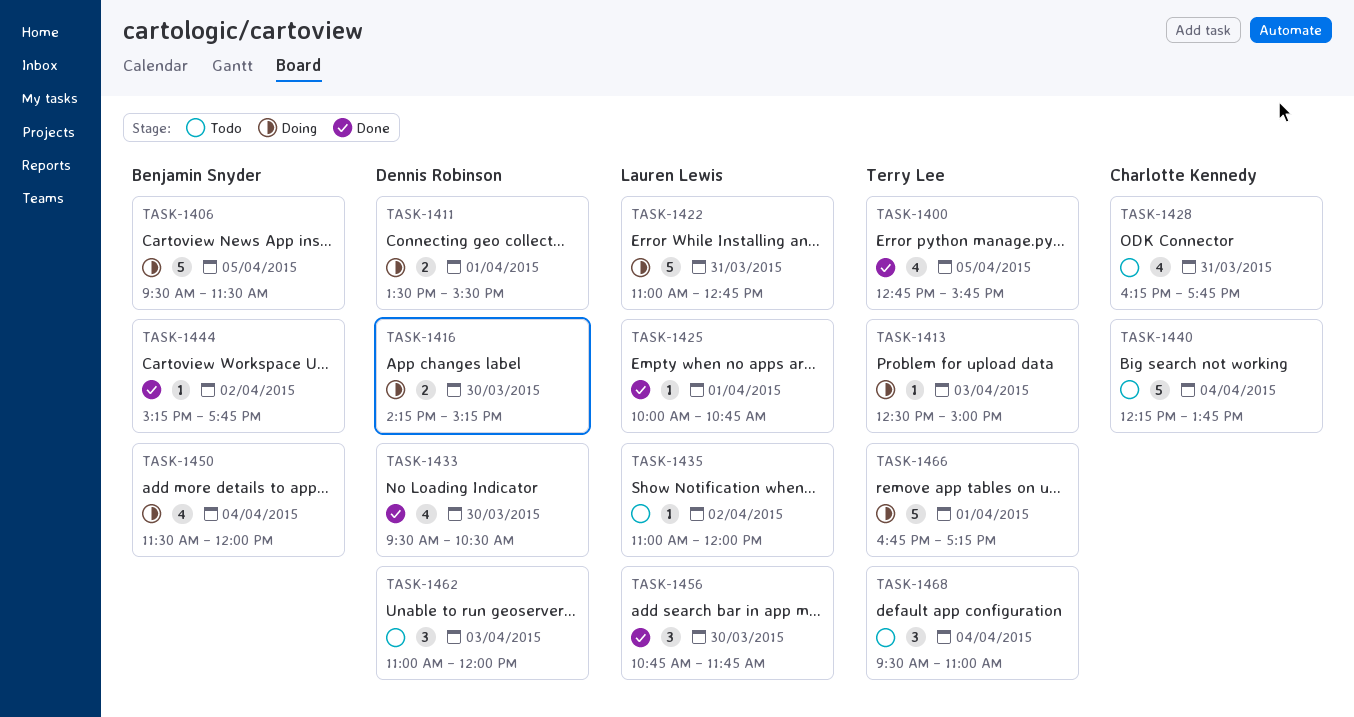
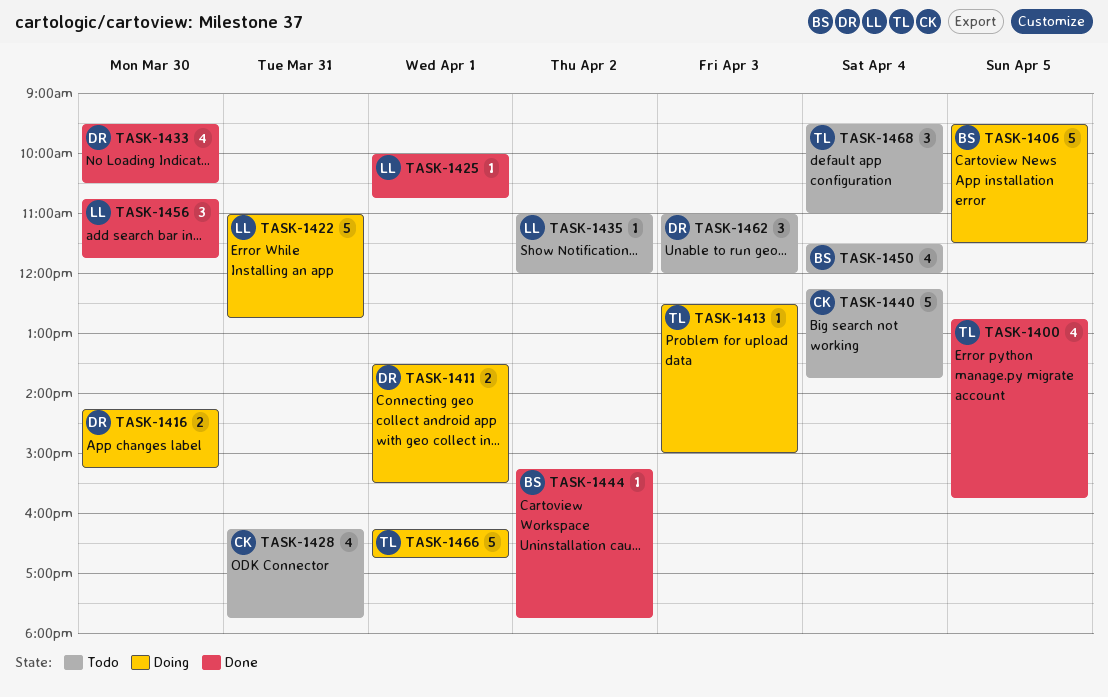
TASK-1450, status: Doing -> Todo
TASK-1466, begins: 16:45 -> 16:15
TASK-1466, ends: 17:15 -> 16:45

